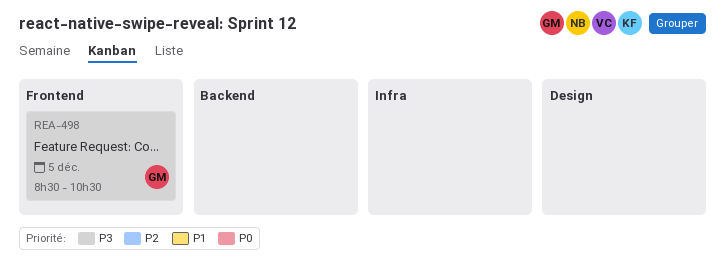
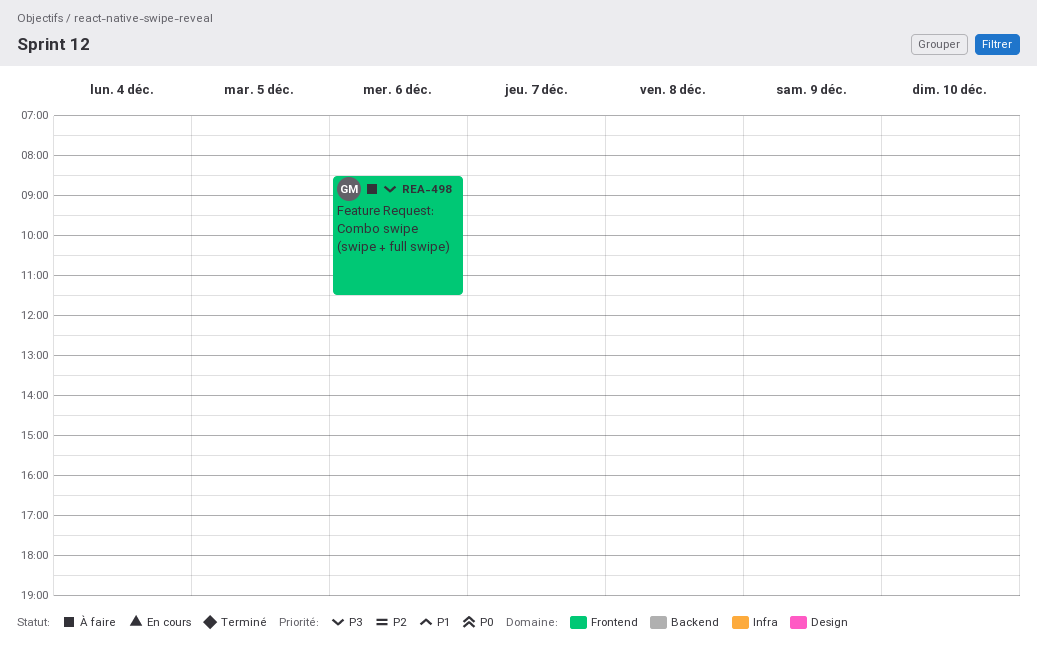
REA-498, day: Dec 5 -> Dec 6
REA-498, ends: 10:30 -> 11:30

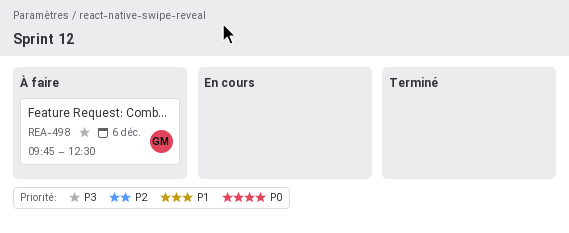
REA-498, begins: 08:30 -> 09:45
REA-498, ends: 11:30 -> 12:30

